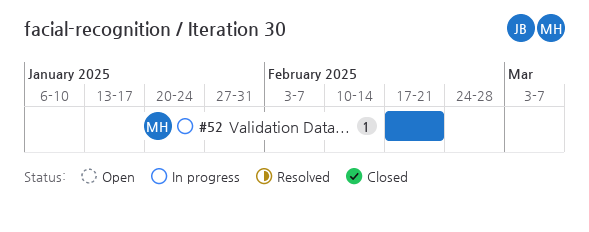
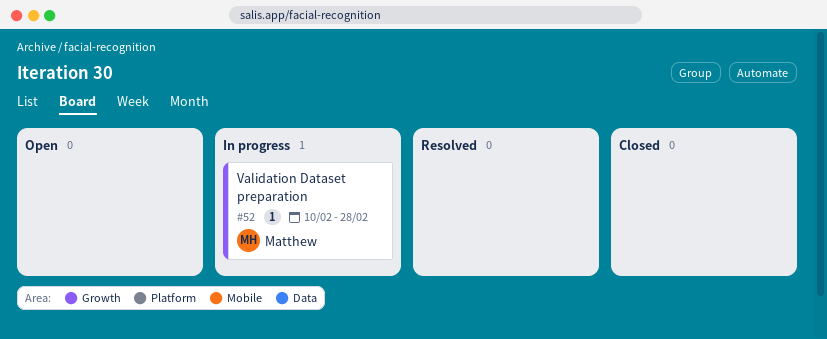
#52, start: Feb 17 -> Feb 10
#52, due: Feb 21 -> Feb 28

